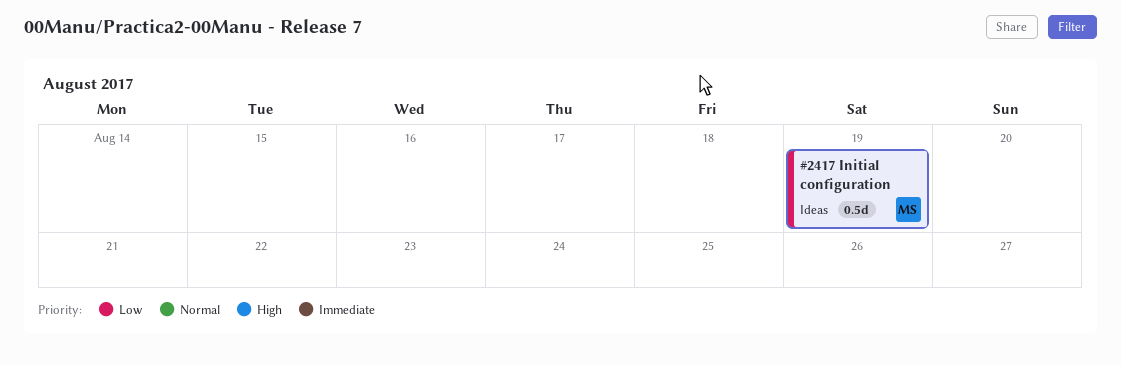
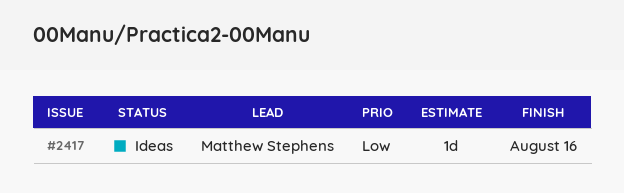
#2417, estimate: 0.5d -> 1d
#2417, due: Aug 19 -> Aug 16

